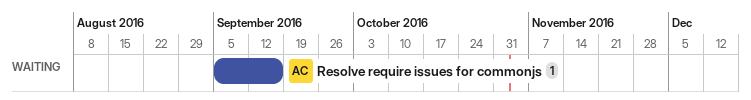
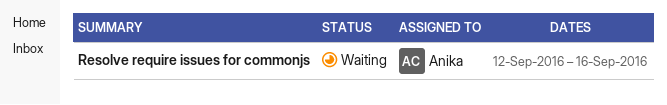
Resolve require issues for commonjs, start: Sep 5 -> Sep 12

